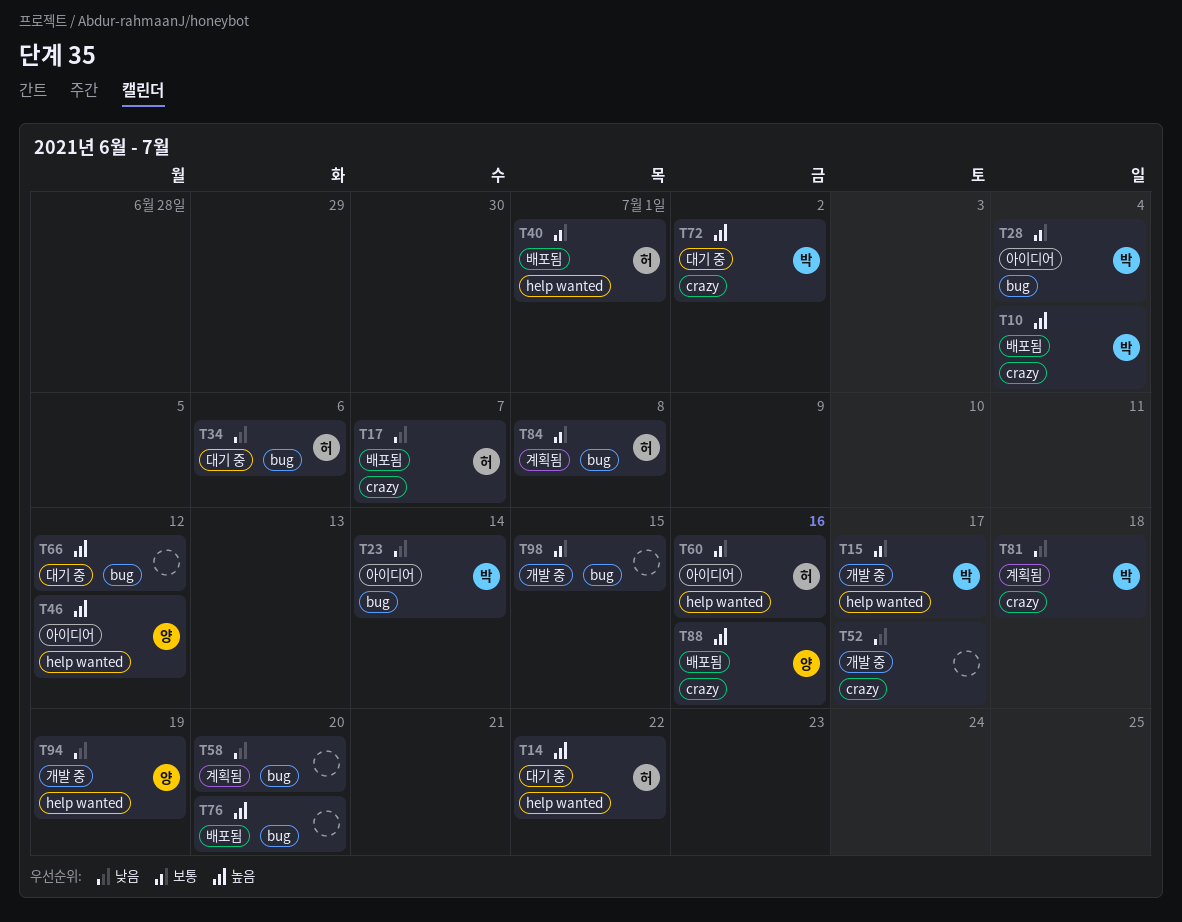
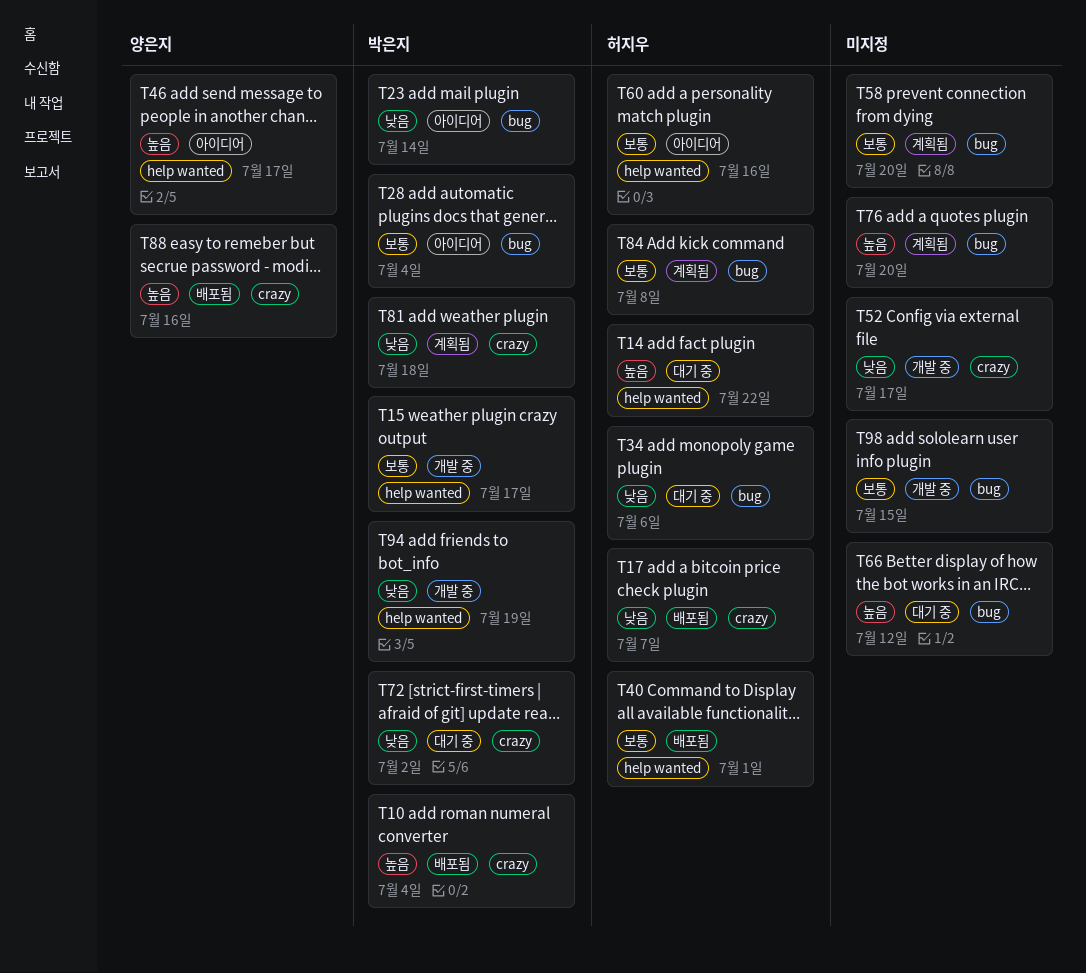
T46, due: Jul 12 -> Jul 17
T58, priority: 낮음 -> 보통
T72, priority: 높음 -> 낮음
T76, status: 배포됨 -> 계획됨
T94, owner: 양은지 -> 박은지

